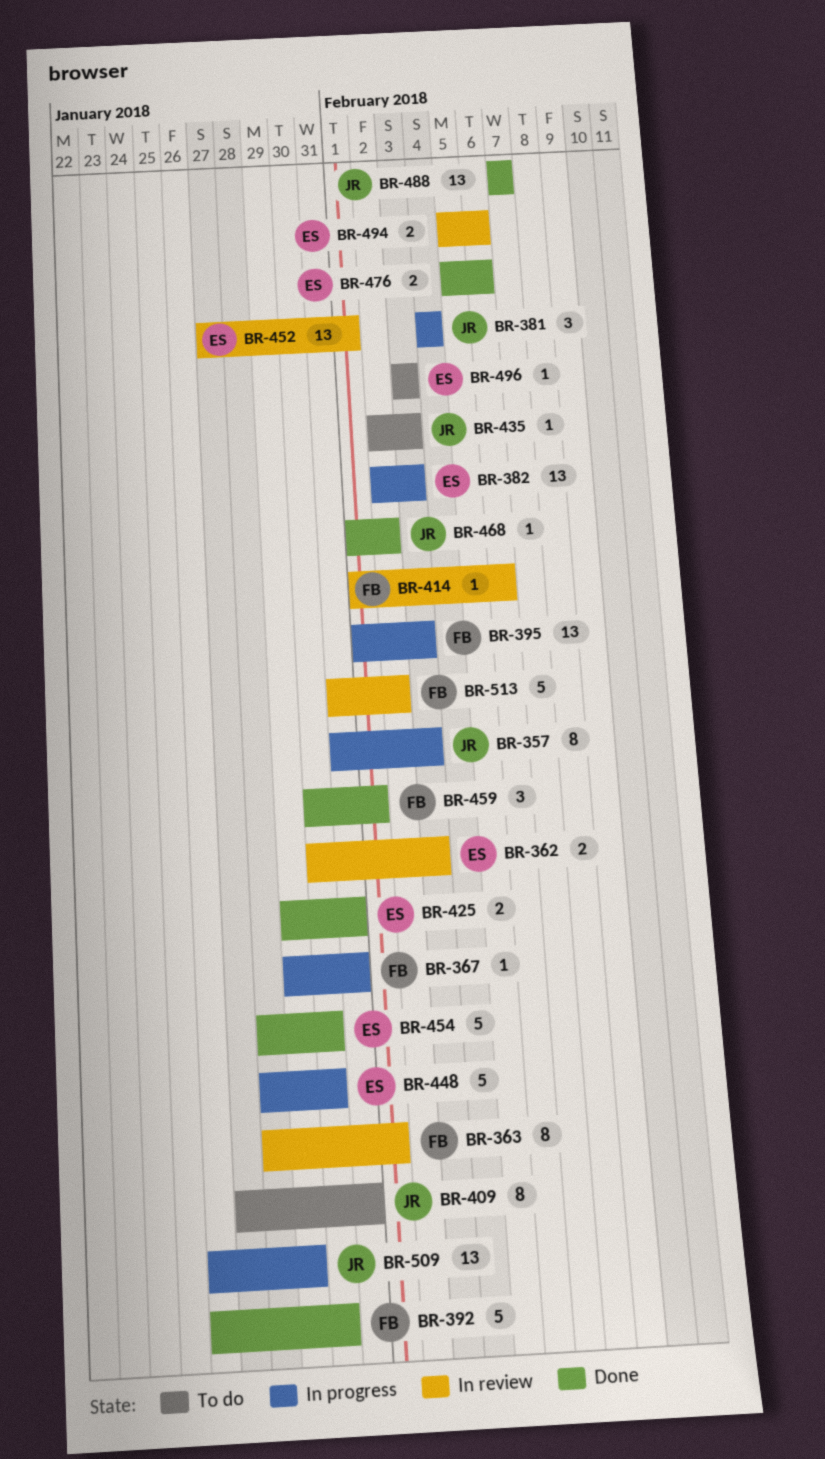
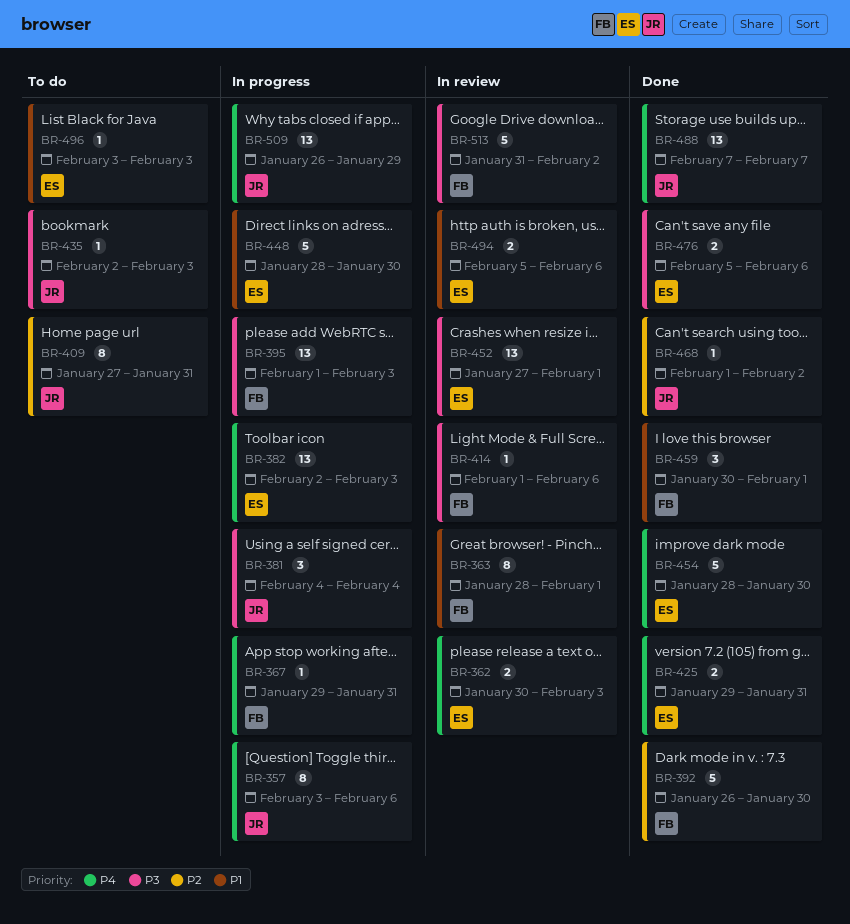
BR-357, start: Jan 31 -> Feb 3
BR-357, due: Feb 3 -> Feb 6

